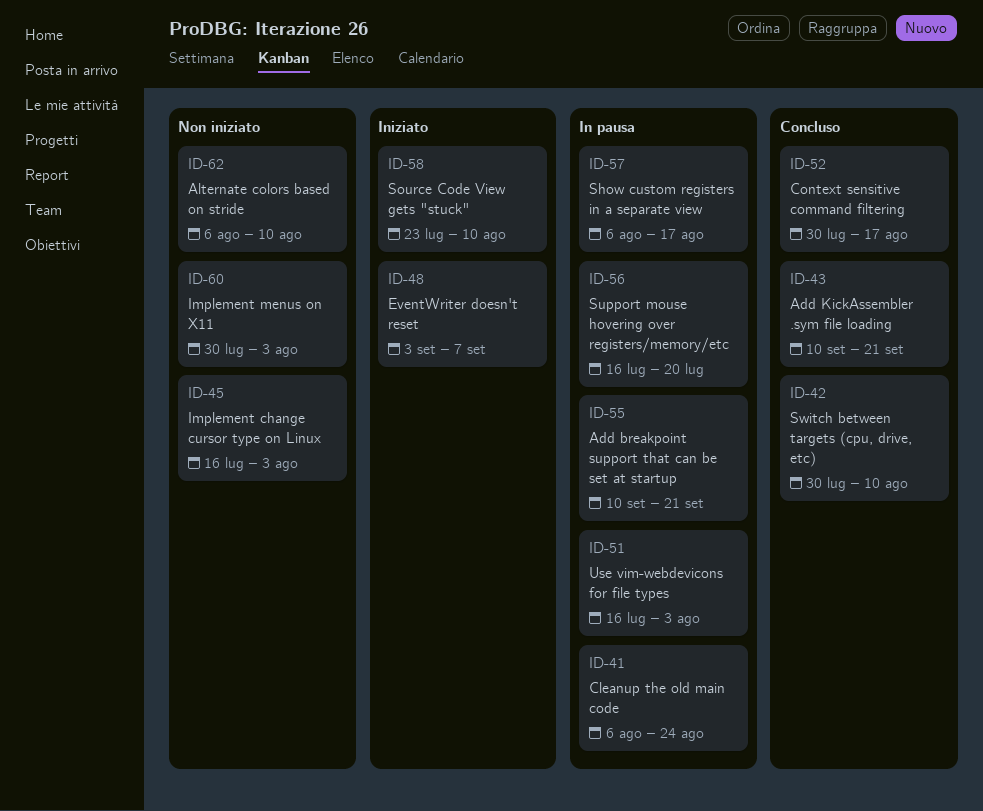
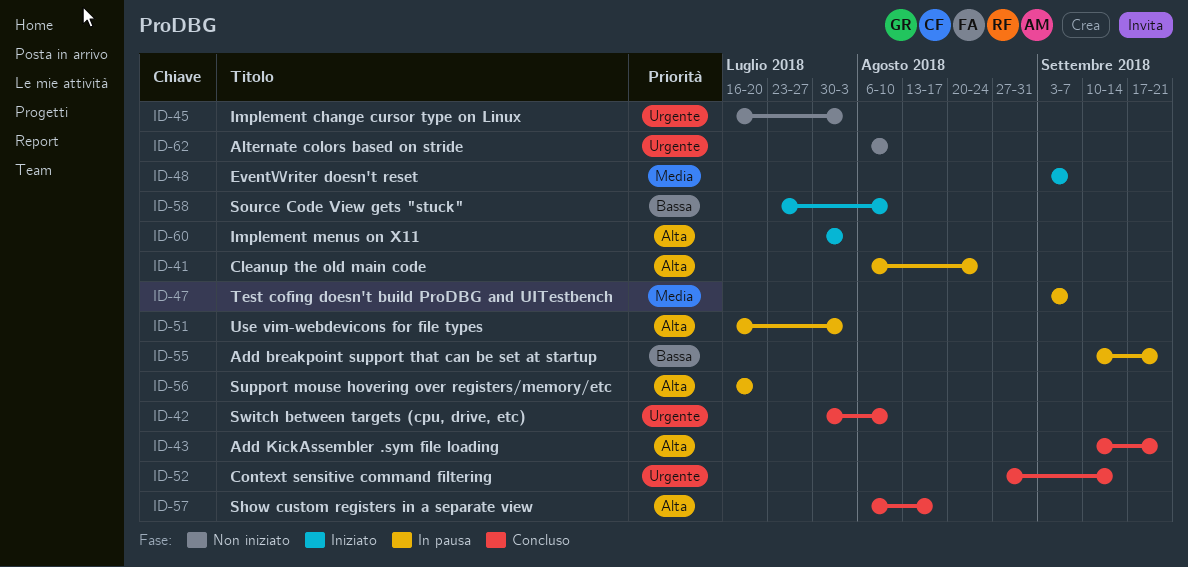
ID-47: none -> present
ID-52, start: Jul 30 -> Aug 27
ID-52, due: Aug 17 -> Sep 14
ID-57, status: In pausa -> Concluso
ID-60, status: Non iniziato -> Iniziato

